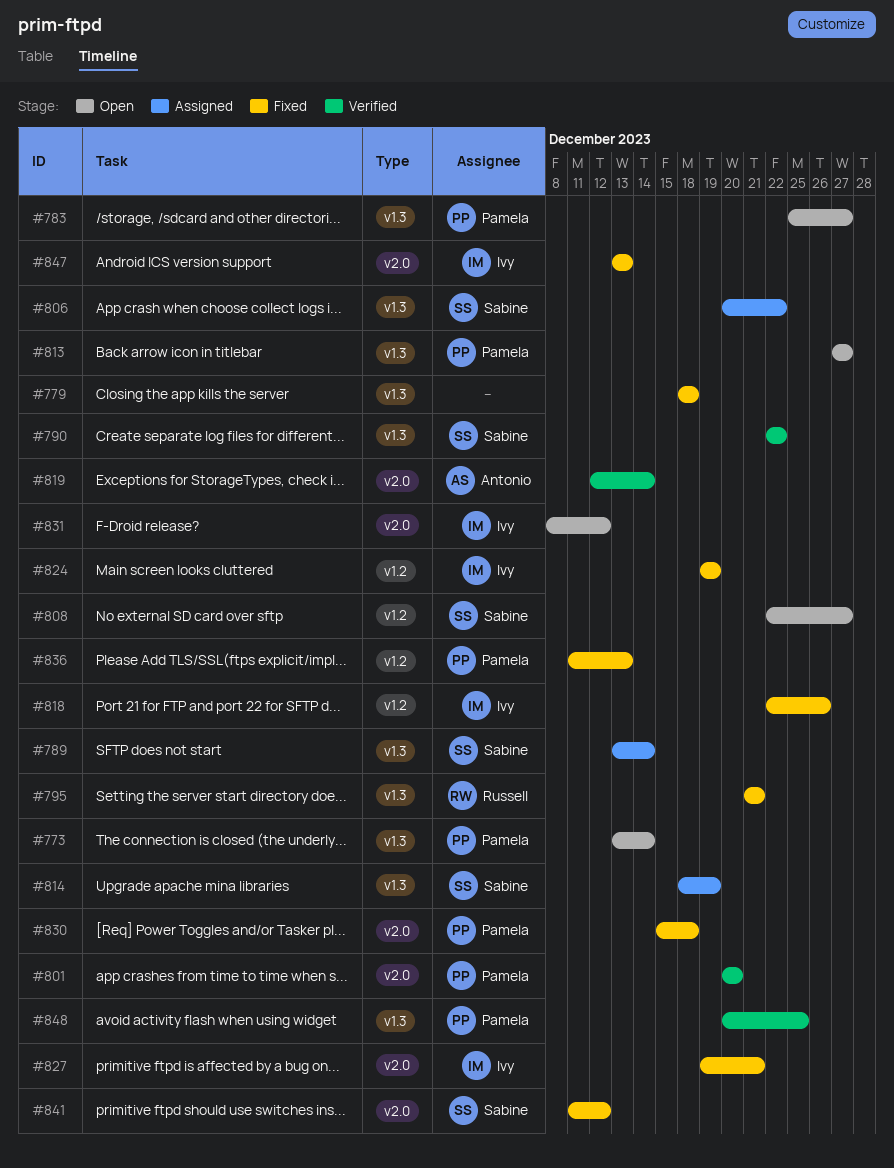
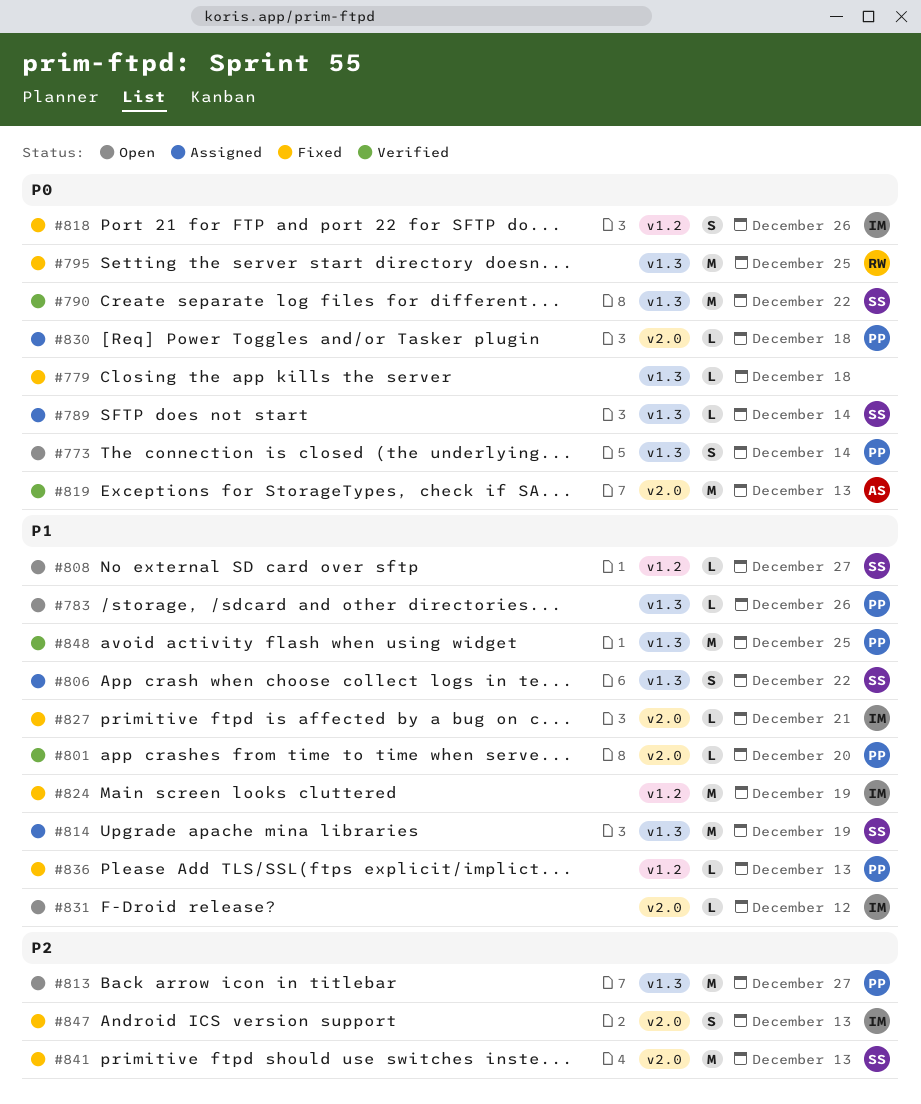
#783, due: Dec 27 -> Dec 26
#795, due: Dec 21 -> Dec 25
#819, due: Dec 14 -> Dec 13
#830, status: Fixed -> Assigned
#841, due: Dec 12 -> Dec 13

